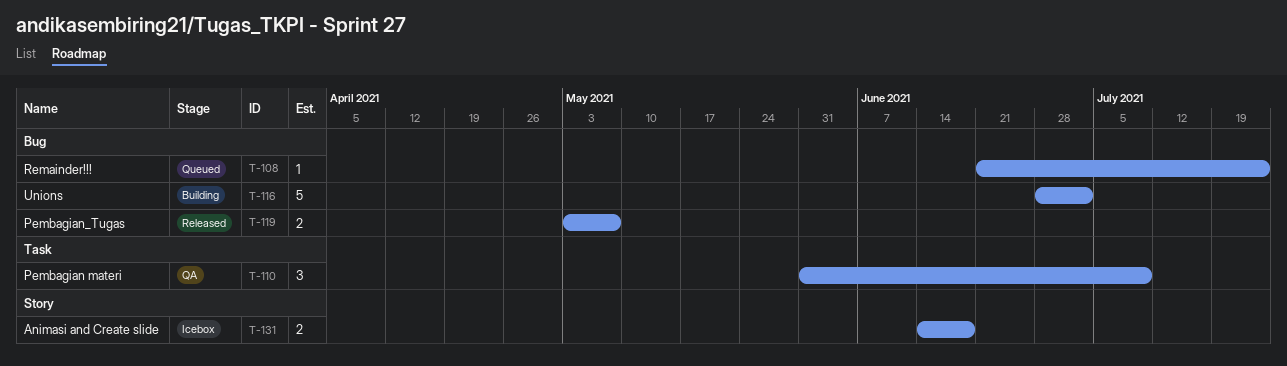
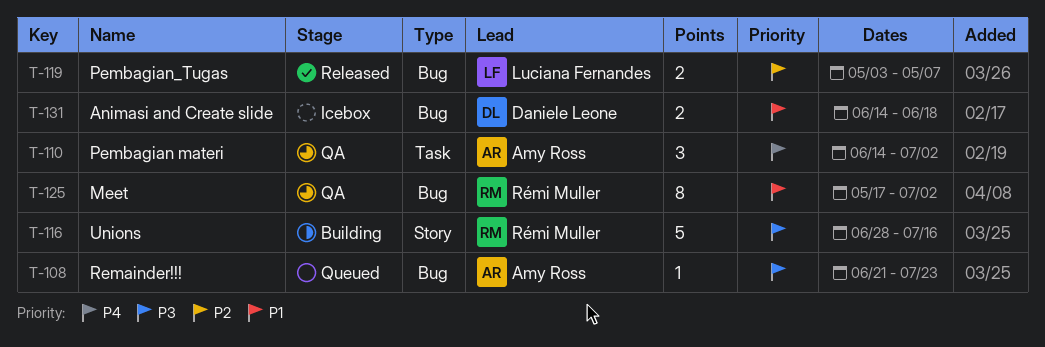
T-110, start: May 31 -> Jun 14
T-110, due: Jul 9 -> Jul 2
T-116, label: Bug -> Story
T-116, due: Jul 2 -> Jul 16
T-125: none -> present
T-131, label: Story -> Bug

